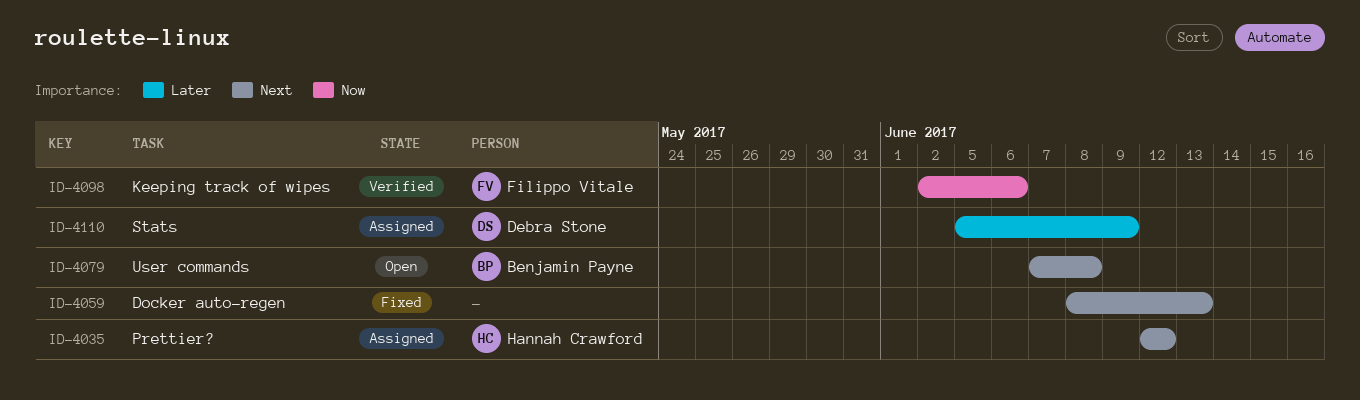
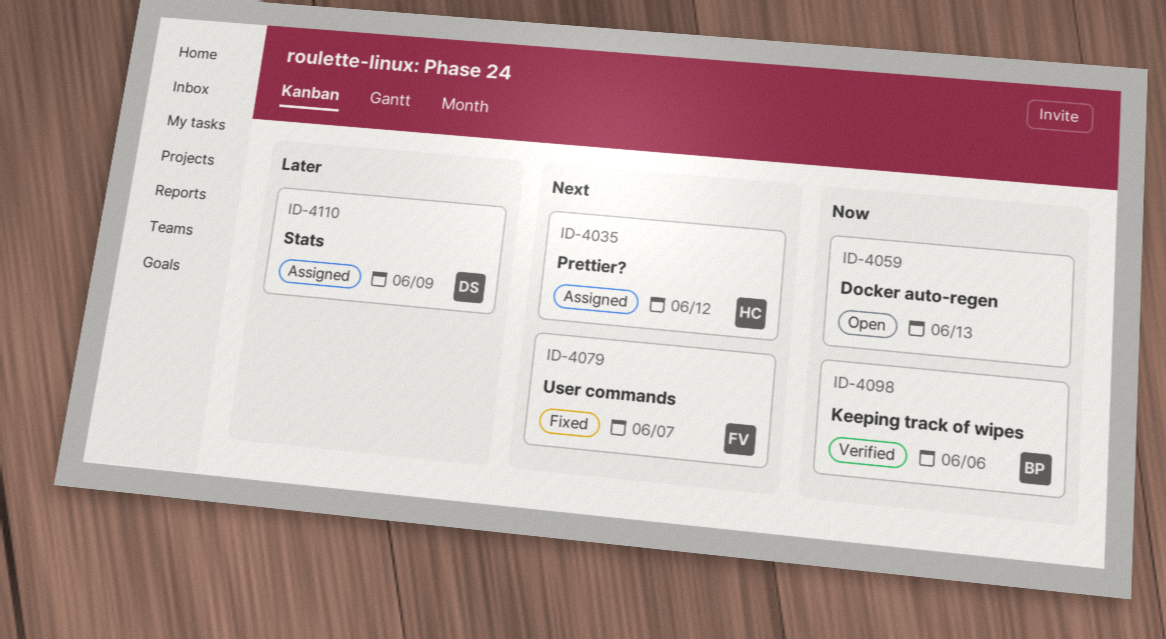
ID-4059, status: Fixed -> Open
ID-4059, priority: Next -> Now
ID-4079, status: Open -> Fixed
ID-4079, owner: Benjamin Payne -> Filippo Vitale
ID-4079, due: Jun 8 -> Jun 7
ID-4098, owner: Filippo Vitale -> Benjamin Payne

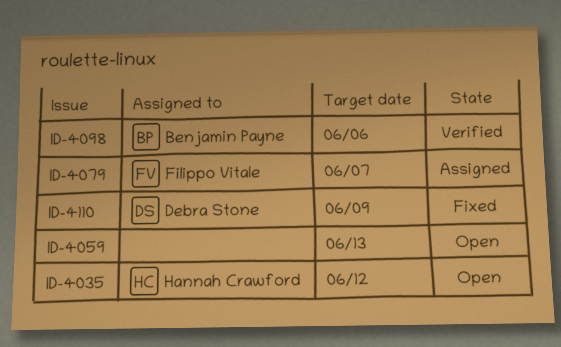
ID-4035, status: Assigned -> Open
ID-4079, status: Fixed -> Assigned
ID-4110, status: Assigned -> Fixed

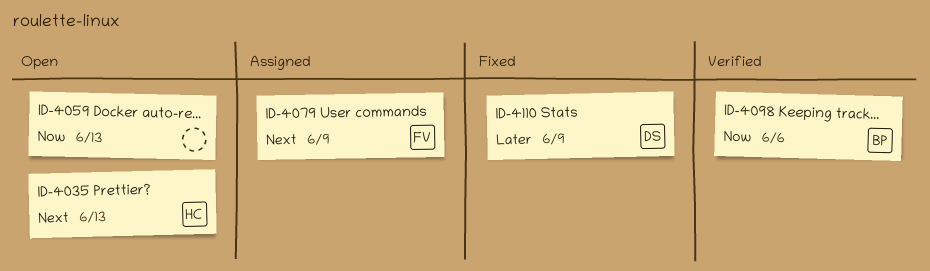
ID-4035, due: Jun 12 -> Jun 13
ID-4079, due: Jun 7 -> Jun 9

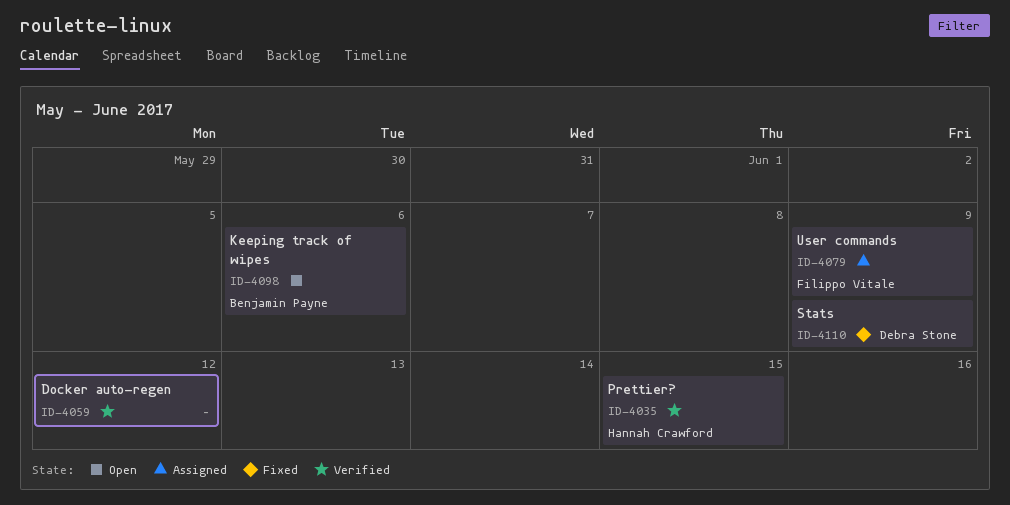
ID-4035, status: Open -> Verified
ID-4035, due: Jun 13 -> Jun 15
ID-4059, status: Open -> Verified
ID-4059, due: Jun 13 -> Jun 12
ID-4098, status: Verified -> Open

